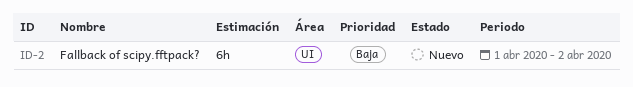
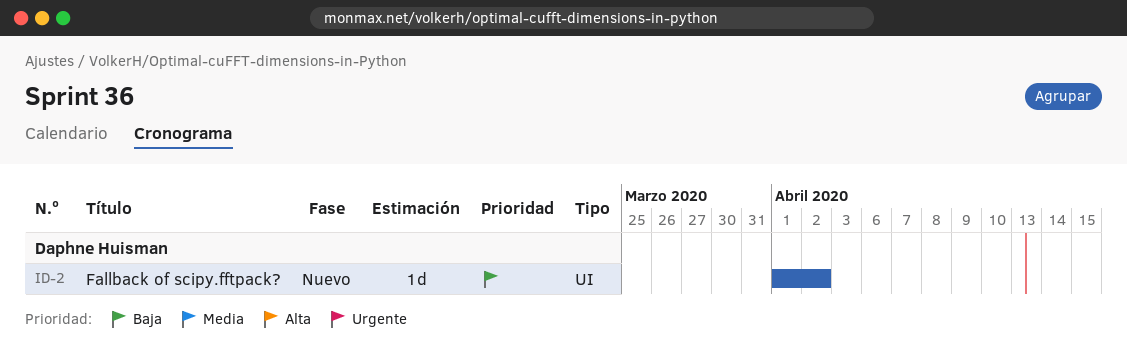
ID-2, estimate: 6h -> 1d

